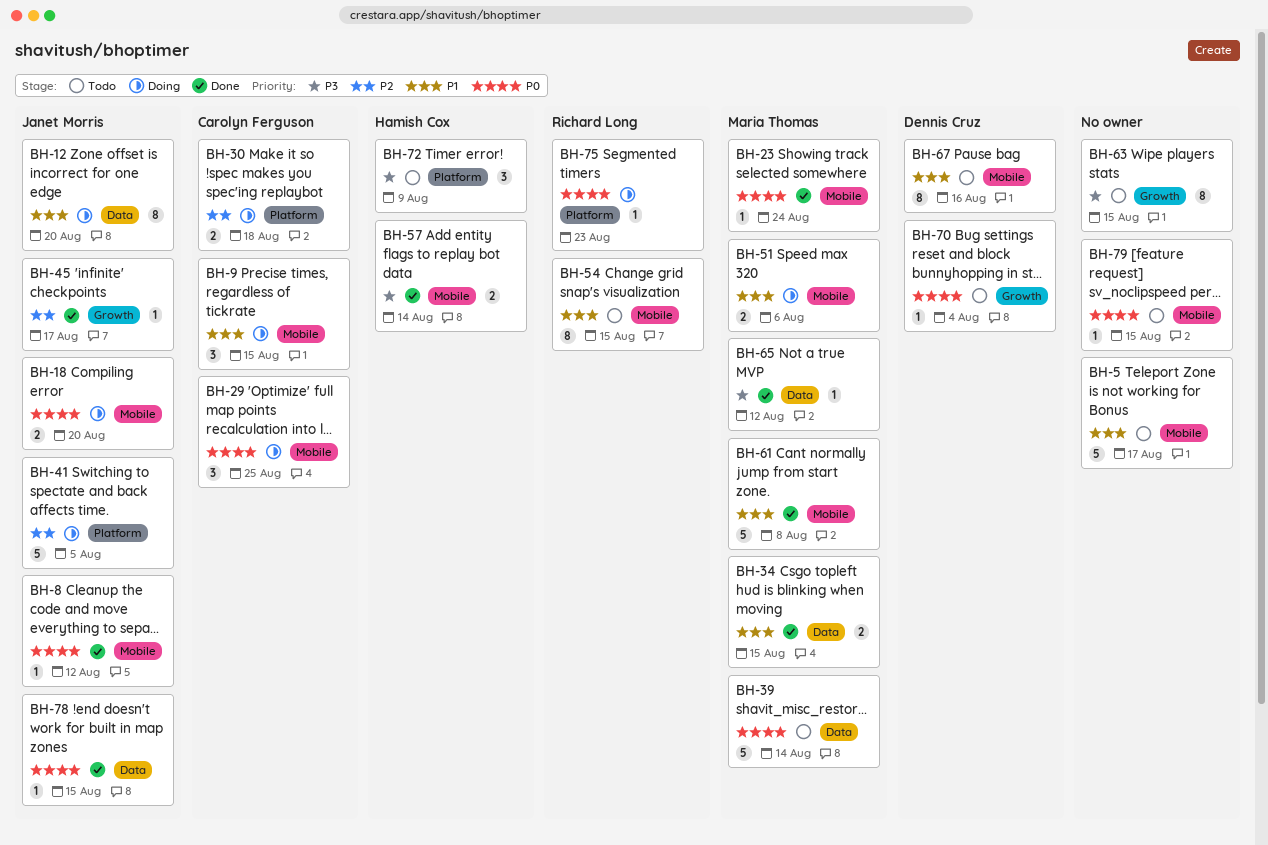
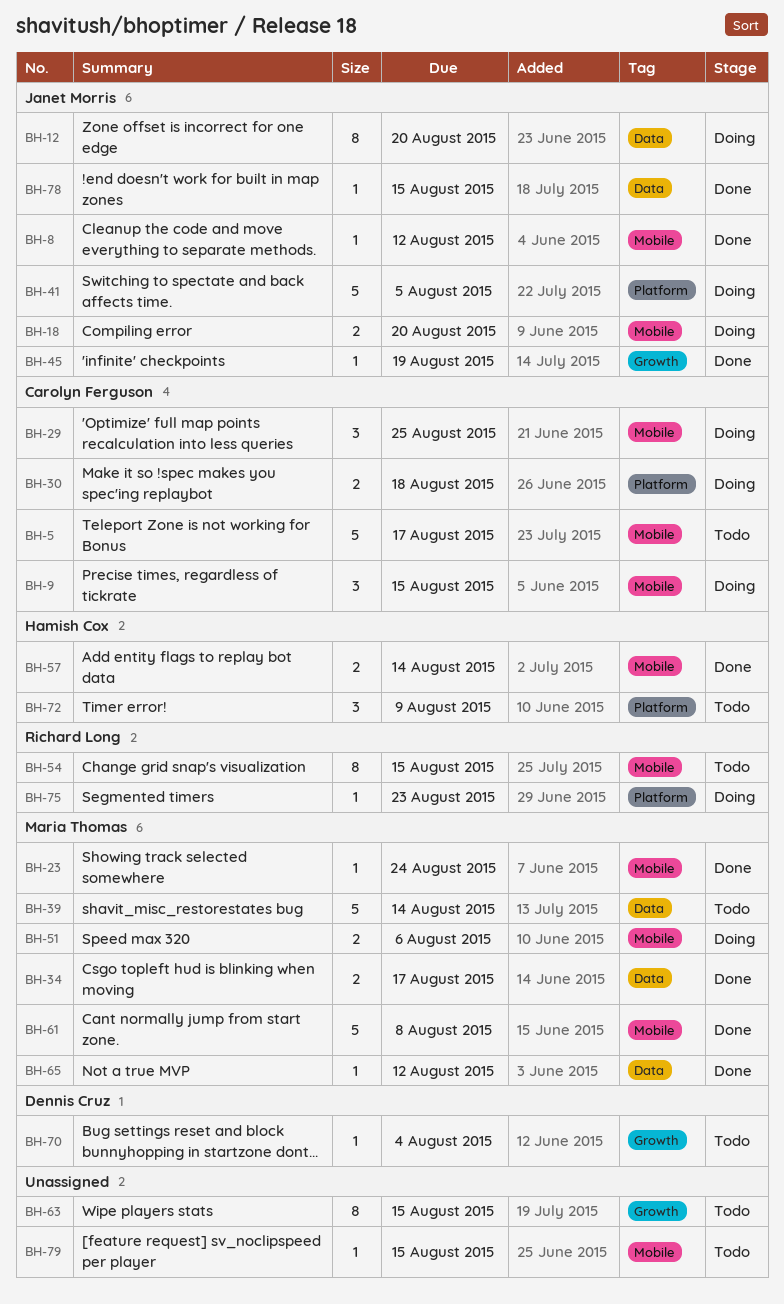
BH-5, owner: none -> Carolyn Ferguson
BH-34, due: Aug 15 -> Aug 17
BH-45, due: Aug 17 -> Aug 19
BH-67: present -> none

